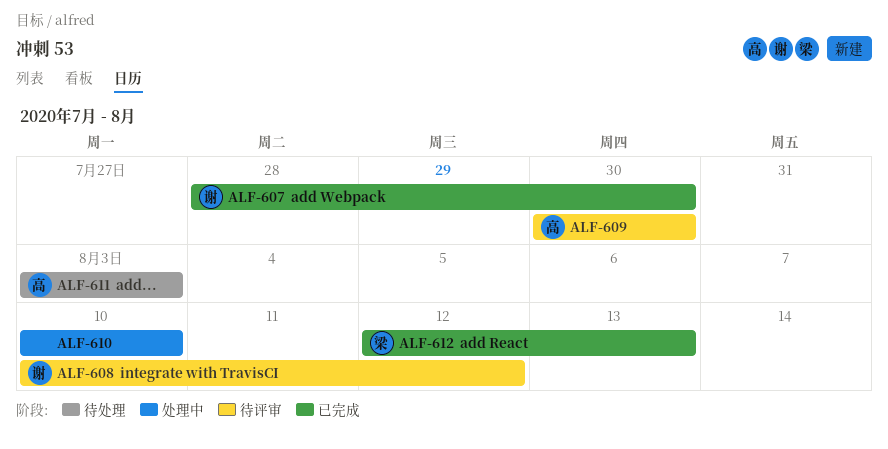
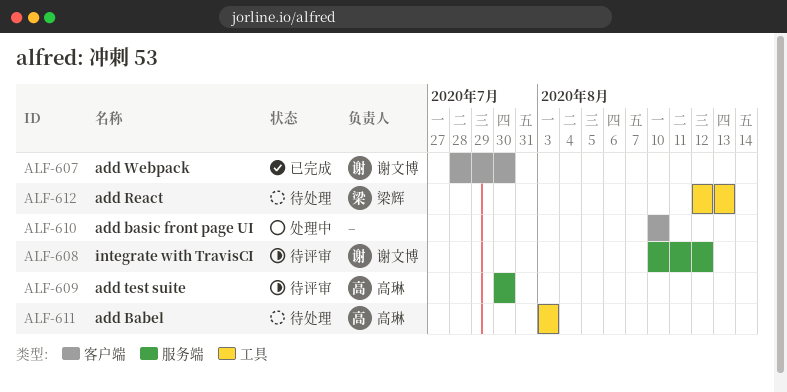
ALF-612, status: 已完成 -> 待处理

